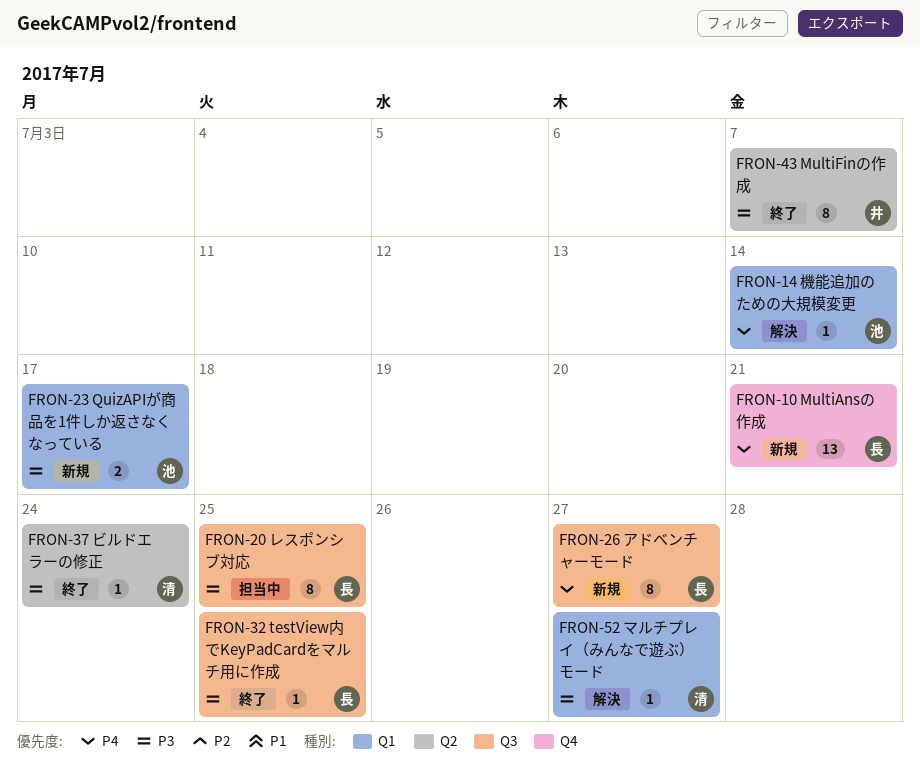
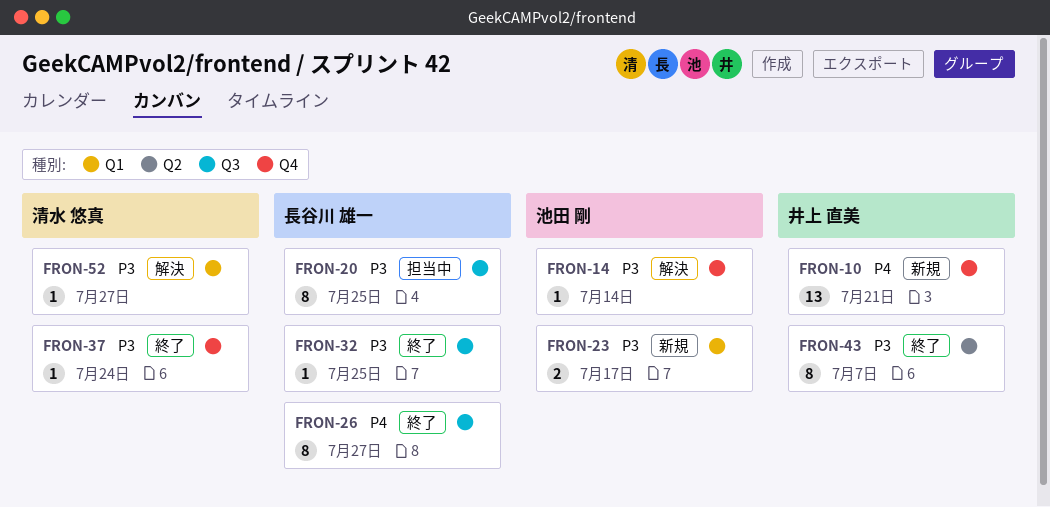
FRON-10, owner: 長谷川 雄一 -> 井上 直美
FRON-14, priority: P4 -> P3
FRON-14, label: Q1 -> Q4
FRON-26, status: 新規 -> 終了
FRON-37, label: Q2 -> Q4

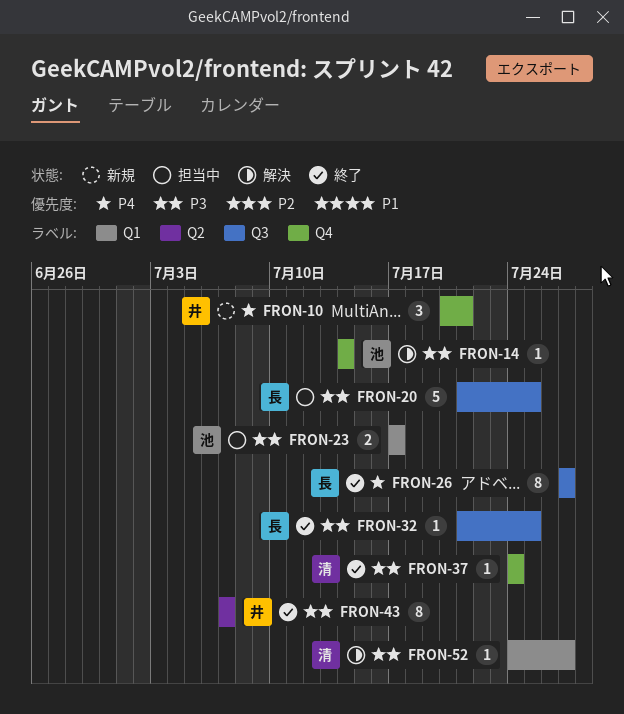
FRON-10, estimate: 13 -> 3
FRON-20, estimate: 8 -> 5
FRON-23, status: 新規 -> 担当中

